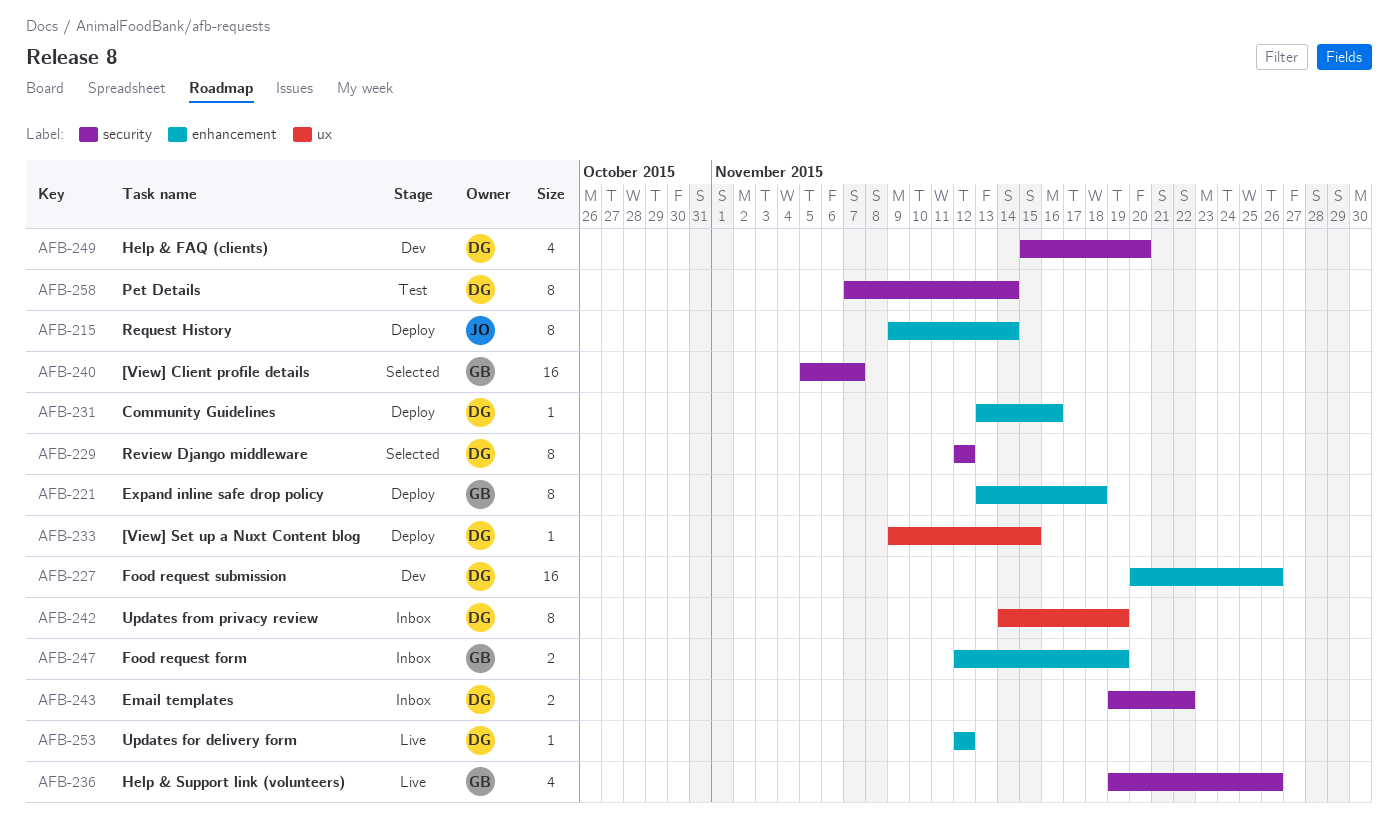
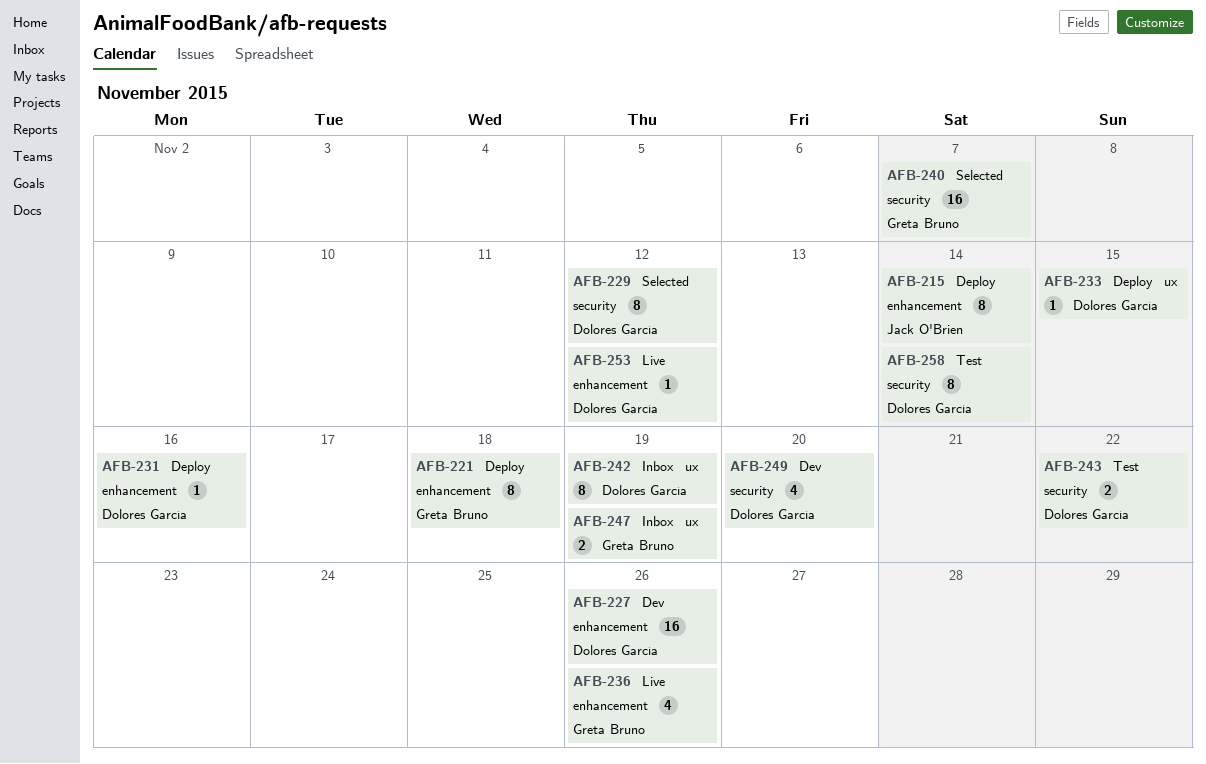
AFB-236, label: security -> enhancement
AFB-243, status: Inbox -> Test
AFB-247, label: enhancement -> ux

